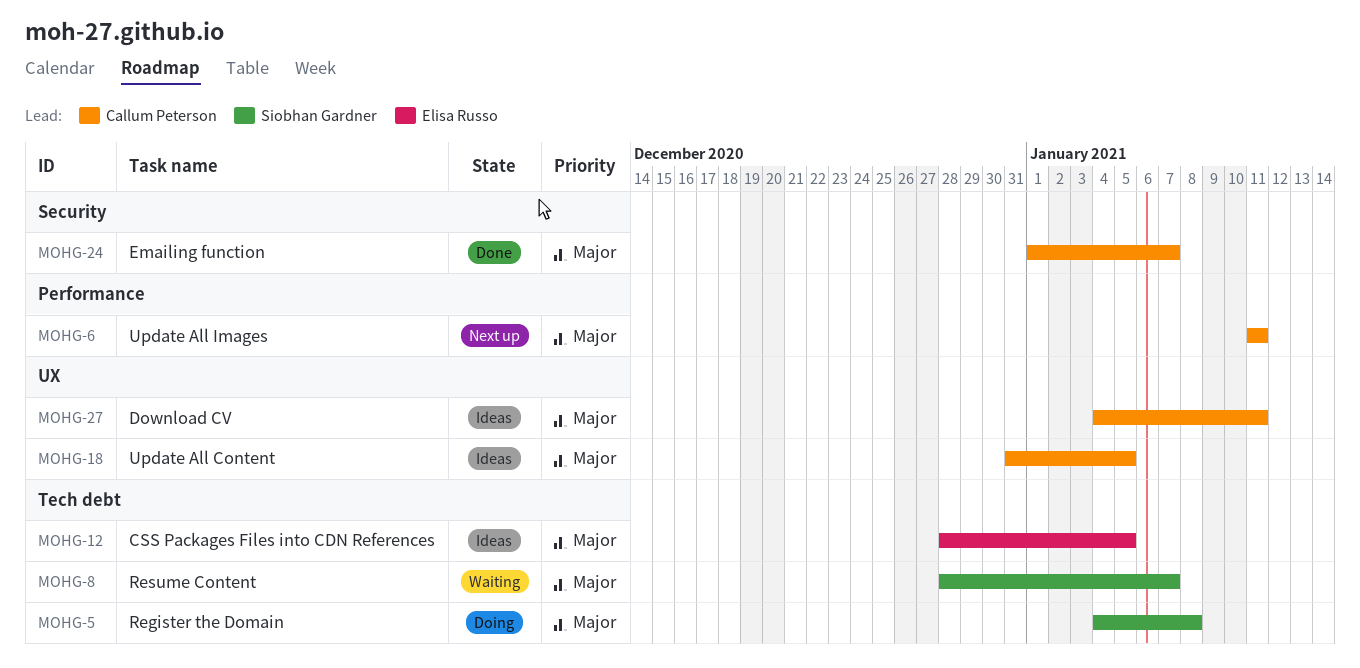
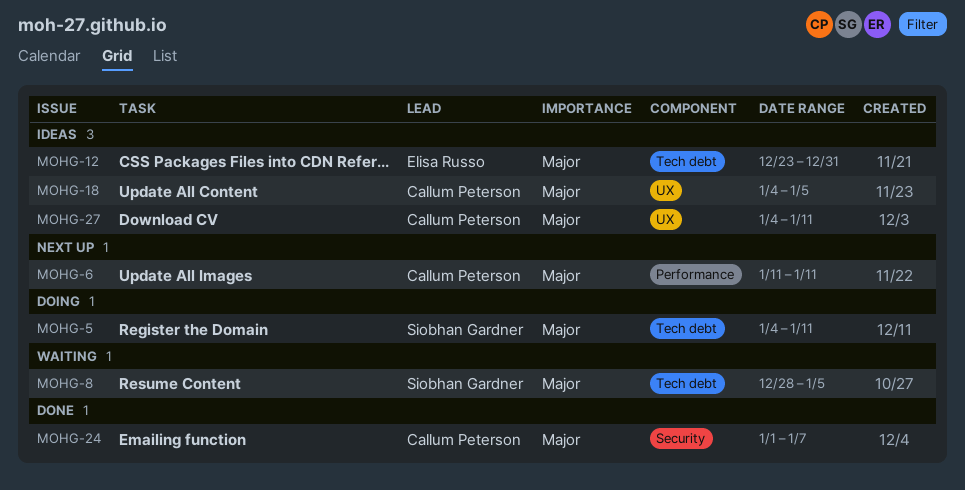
MOHG-5, due: Jan 8 -> Jan 11
MOHG-8, due: Jan 7 -> Jan 5
MOHG-12, start: Dec 28 -> Dec 23
MOHG-12, due: Jan 5 -> Dec 31
MOHG-18, start: Dec 31 -> Jan 4

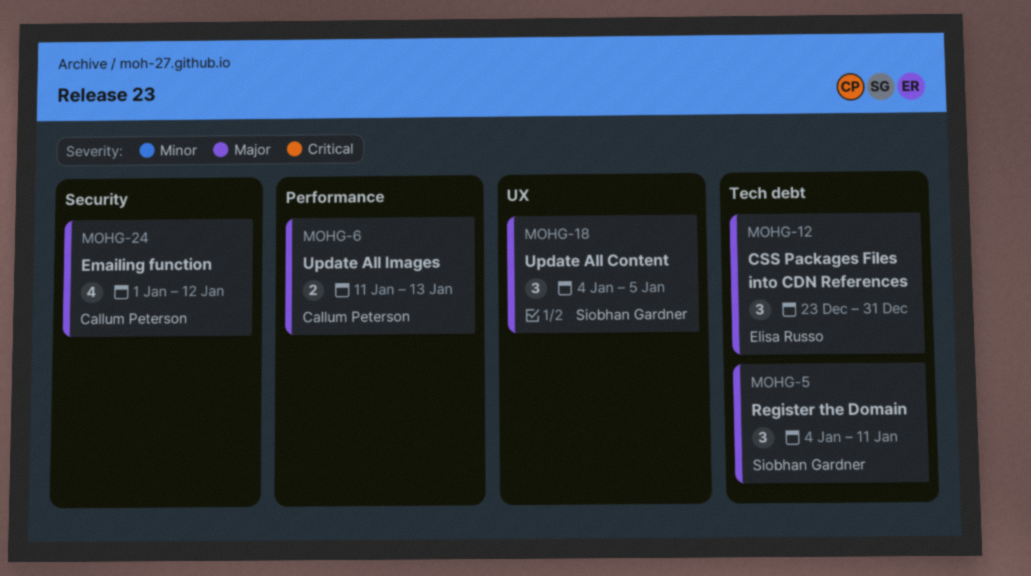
MOHG-6, due: Jan 11 -> Jan 13
MOHG-8: present -> none
MOHG-18, owner: Callum Peterson -> Siobhan Gardner
MOHG-24, due: Jan 7 -> Jan 12
MOHG-27: present -> none

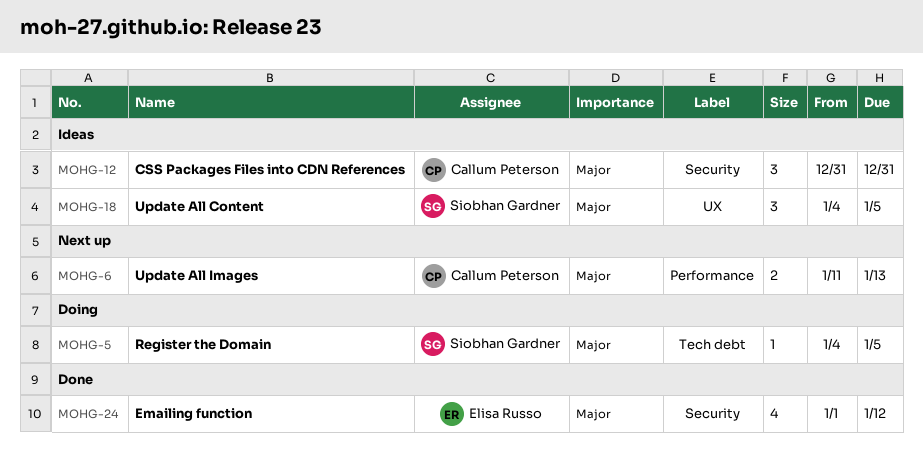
MOHG-5, estimate: 3 -> 1
MOHG-5, due: Jan 11 -> Jan 5
MOHG-12, owner: Elisa Russo -> Callum Peterson
MOHG-12, label: Tech debt -> Security
MOHG-12, start: Dec 23 -> Dec 31
MOHG-24, owner: Callum Peterson -> Elisa Russo

